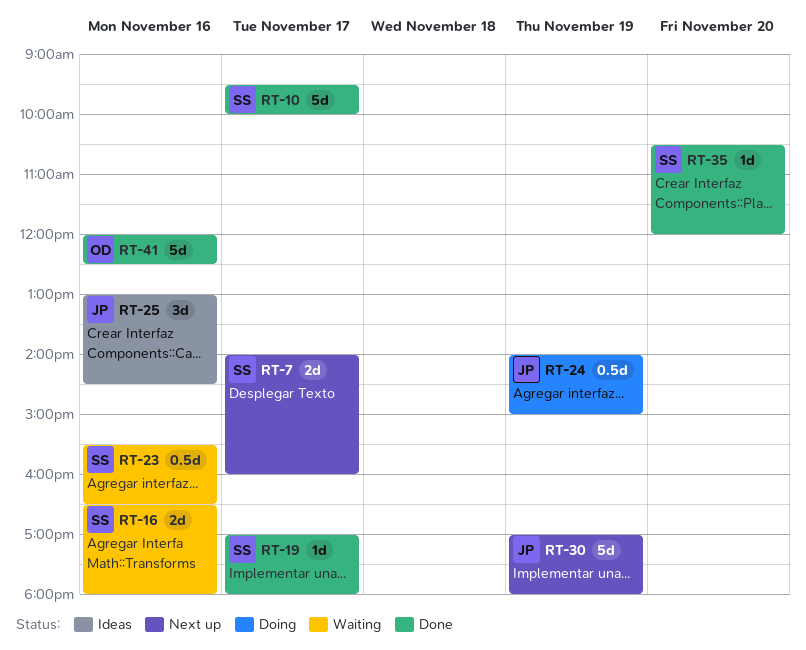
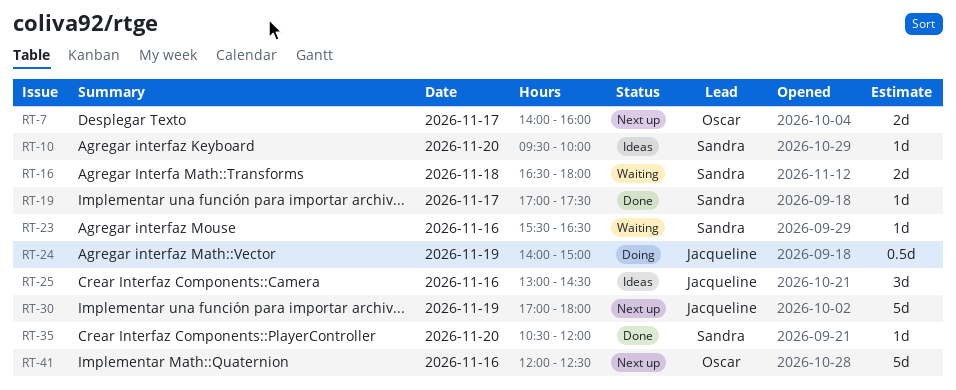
RT-7, owner: Sandra -> Oscar
RT-10, status: Done -> Ideas
RT-10, estimate: 5d -> 1d
RT-10, day: Nov 17 -> Nov 20
RT-16, day: Nov 16 -> Nov 18
RT-19, ends: 18:00 -> 17:30
RT-23, estimate: 0.5d -> 1d
RT-41, status: Done -> Next up

